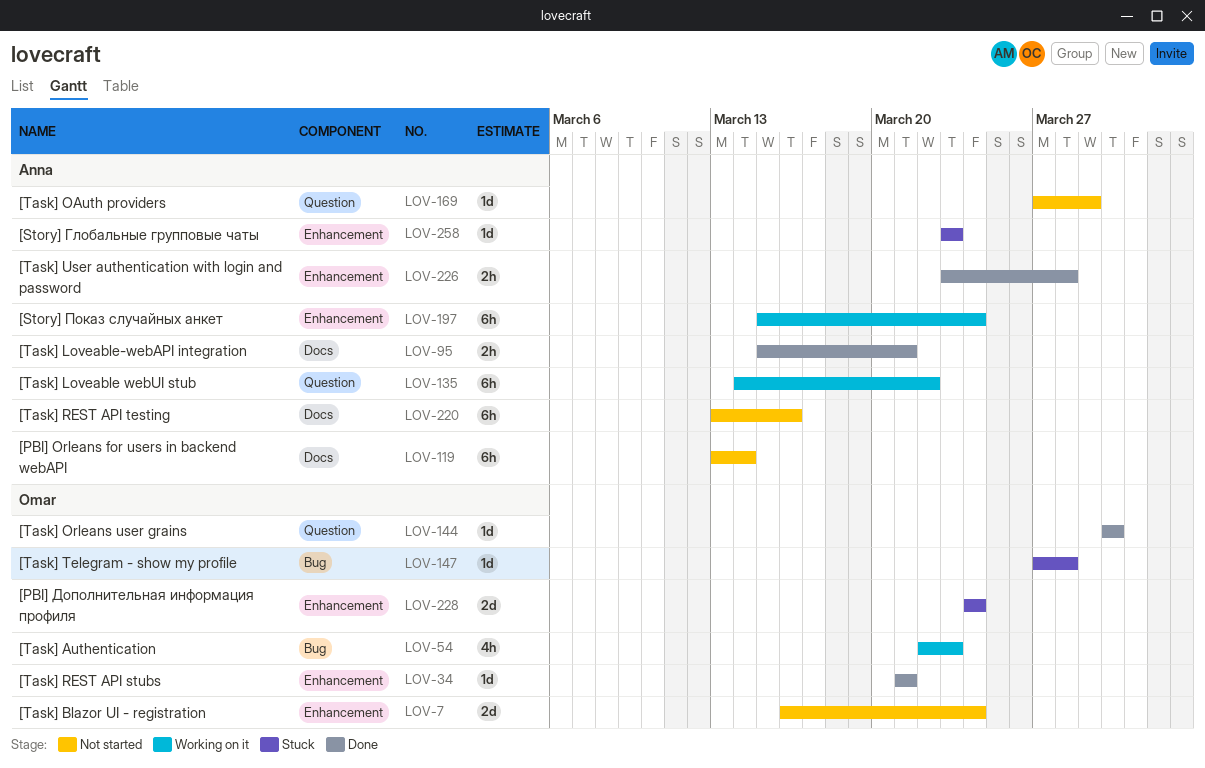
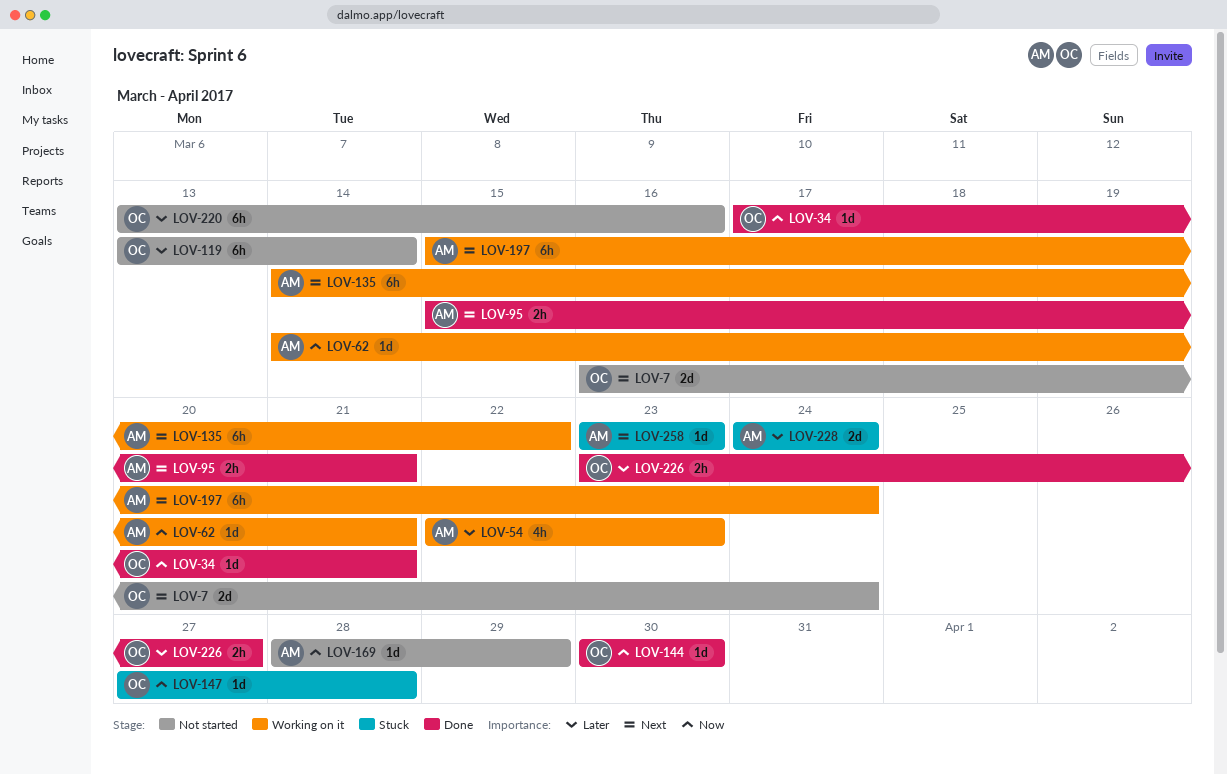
LOV-34, start: Mar 21 -> Mar 17
LOV-54, owner: Omar -> Anna
LOV-62: none -> present
LOV-119, owner: Anna -> Omar
LOV-169, start: Mar 27 -> Mar 28
LOV-220, owner: Anna -> Omar
LOV-226, owner: Anna -> Omar
LOV-226, due: Mar 28 -> Mar 27
LOV-228, owner: Omar -> Anna

